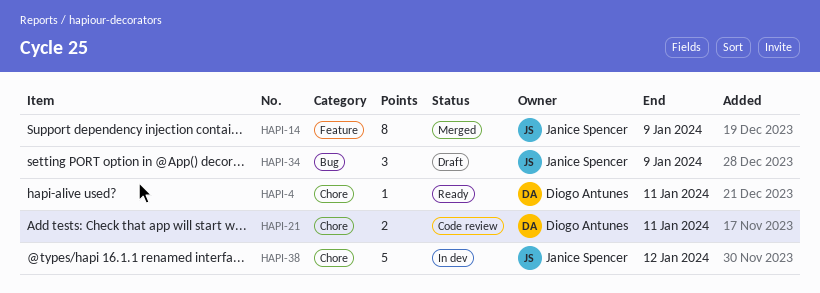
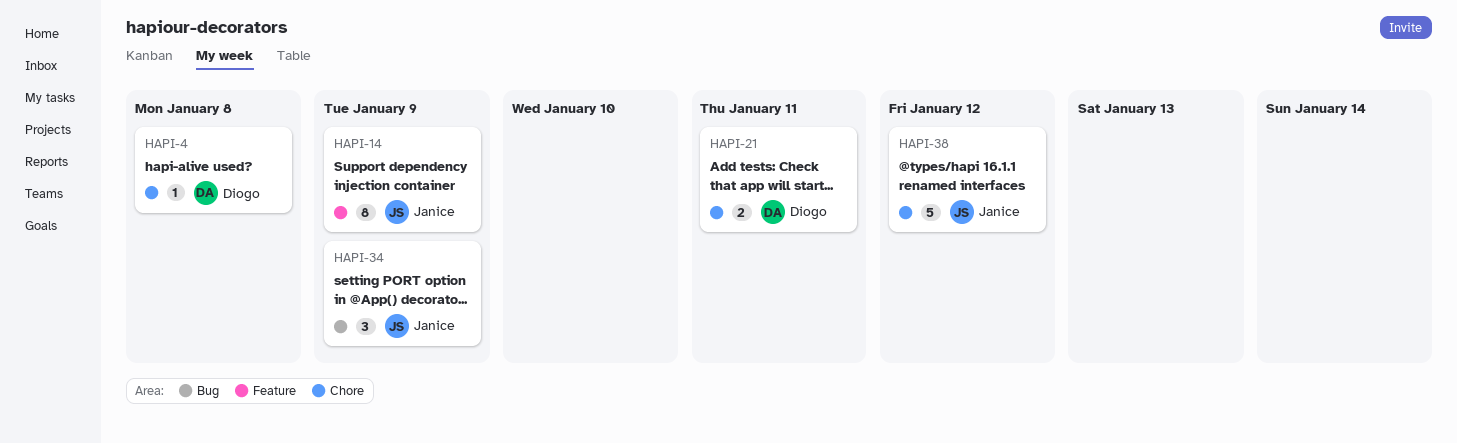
HAPI-4, due: Jan 11 -> Jan 8

